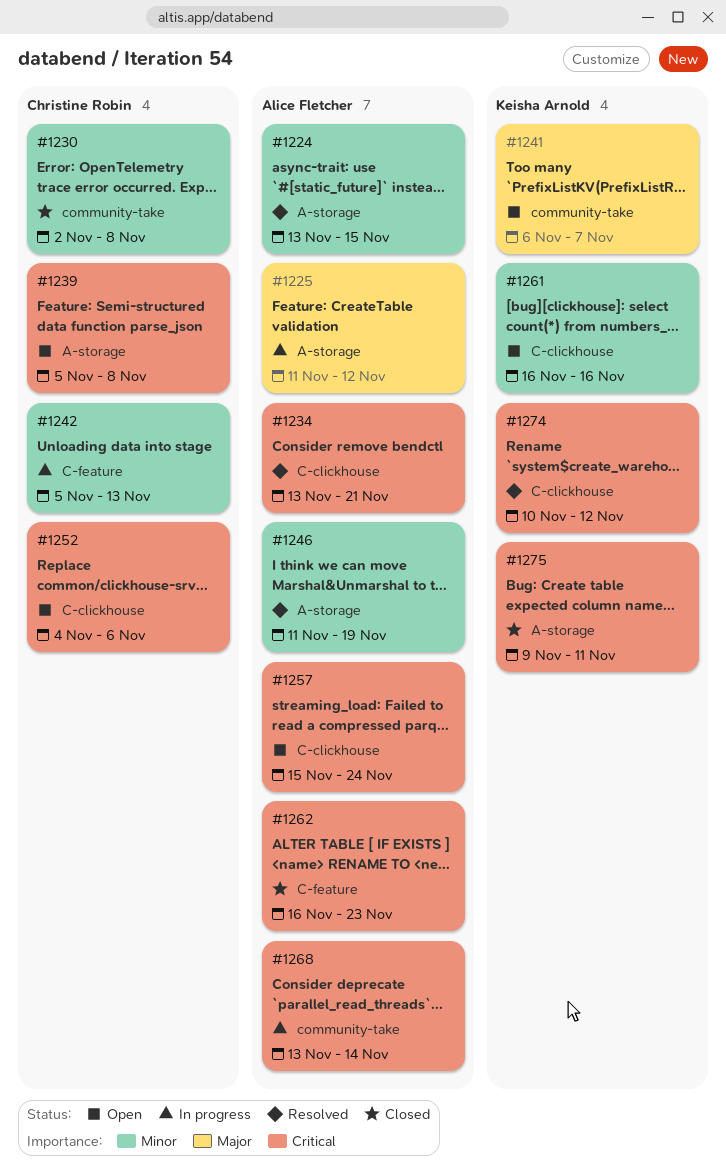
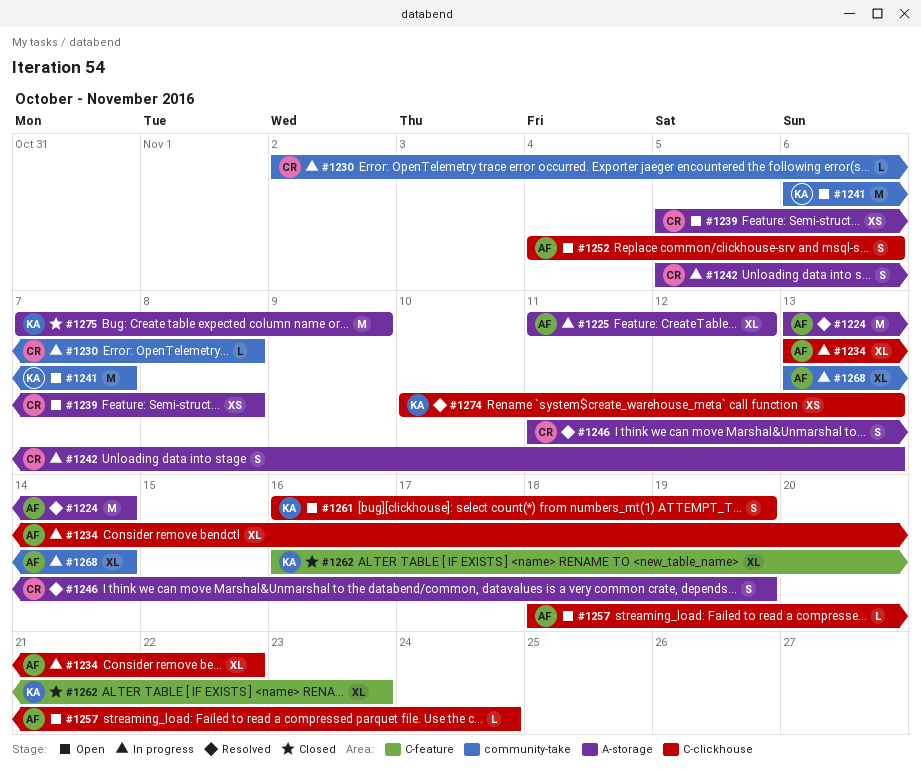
#1224, due: Nov 15 -> Nov 14
#1230, status: Closed -> In progress
#1234, status: Resolved -> In progress
#1234, due: Nov 21 -> Nov 22
#1242, label: C-feature -> A-storage
#1246, owner: Alice Fletcher -> Christine Robin
#1252, owner: Christine Robin -> Alice Fletcher
#1257, start: Nov 15 -> Nov 18
#1261, due: Nov 16 -> Nov 19
#1262, owner: Alice Fletcher -> Keisha Arnold
#1274, due: Nov 12 -> Nov 13
#1275, start: Nov 9 -> Nov 7
#1275, due: Nov 11 -> Nov 9

